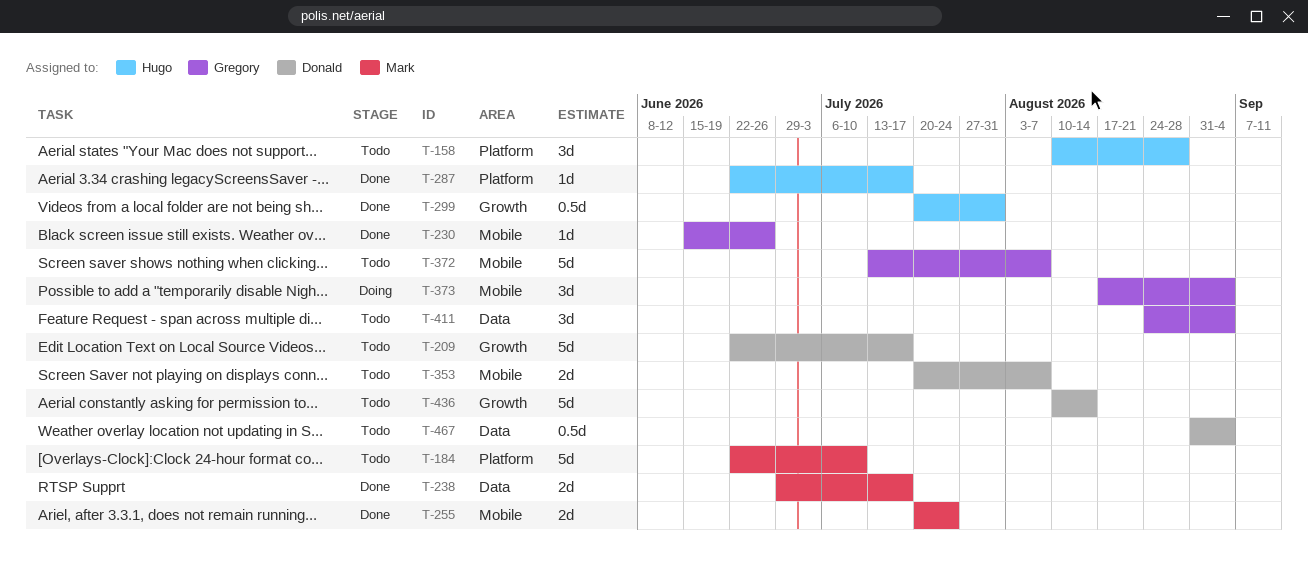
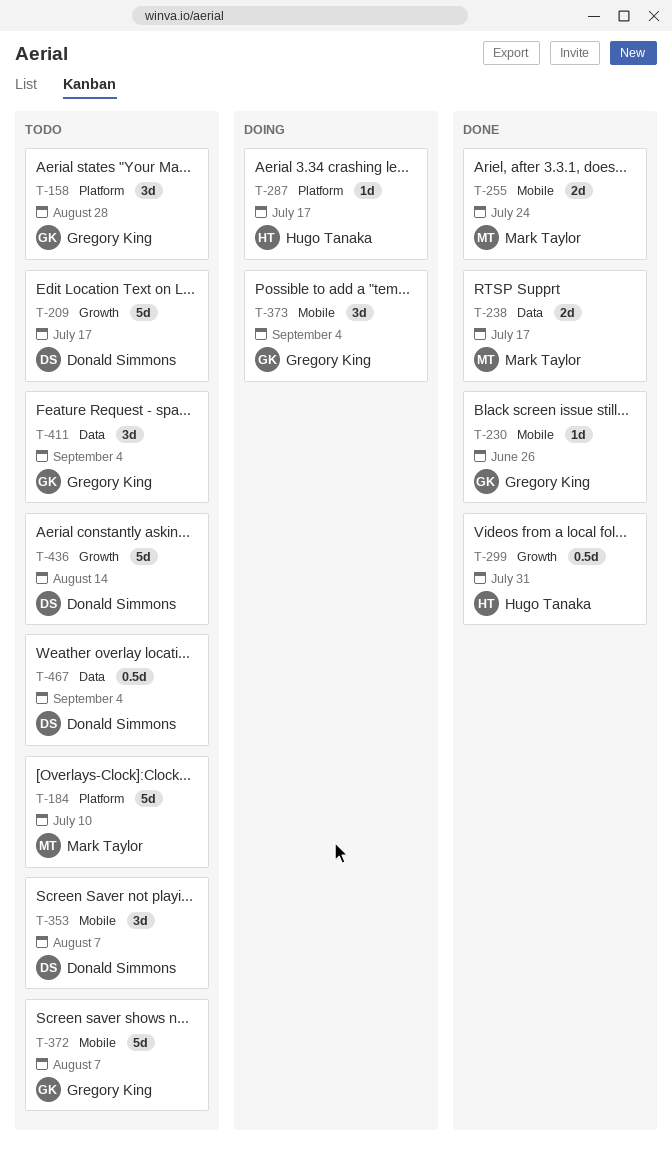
T-158, owner: Hugo Tanaka -> Gregory King
T-287, status: Done -> Doing
T-353, estimate: 2d -> 3d

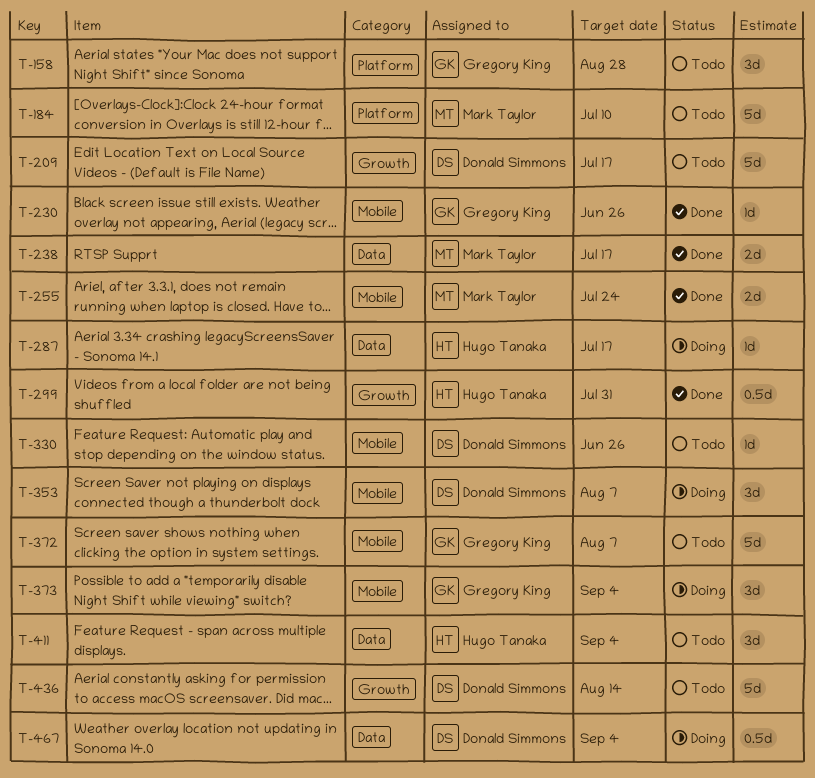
T-287, label: Platform -> Data
T-330: none -> present
T-353, status: Todo -> Doing
T-411, owner: Gregory King -> Hugo Tanaka
T-467, status: Todo -> Doing

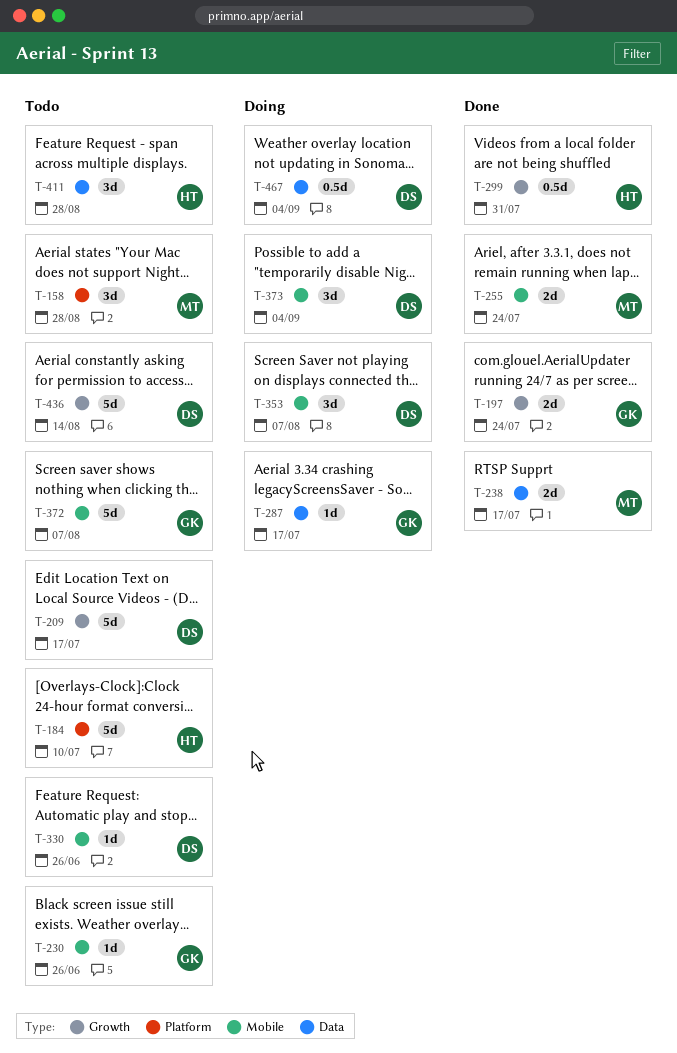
T-158, owner: Gregory King -> Mark Taylor
T-184, owner: Mark Taylor -> Hugo Tanaka
T-197: none -> present
T-230, status: Done -> Todo
T-287, owner: Hugo Tanaka -> Gregory King
T-373, owner: Gregory King -> Donald Simmons
T-411, due: Sep 4 -> Aug 28

